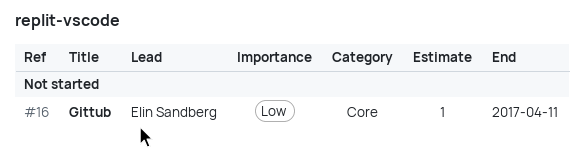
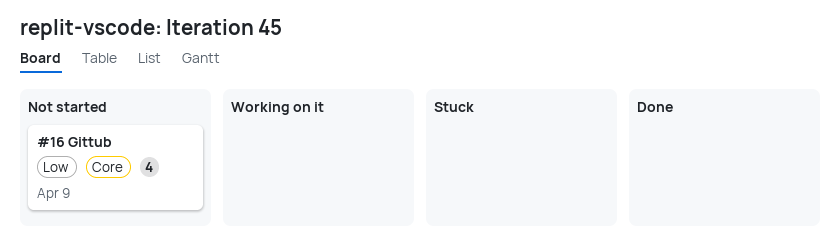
#16, estimate: 1 -> 4
#16, due: Apr 11 -> Apr 9

